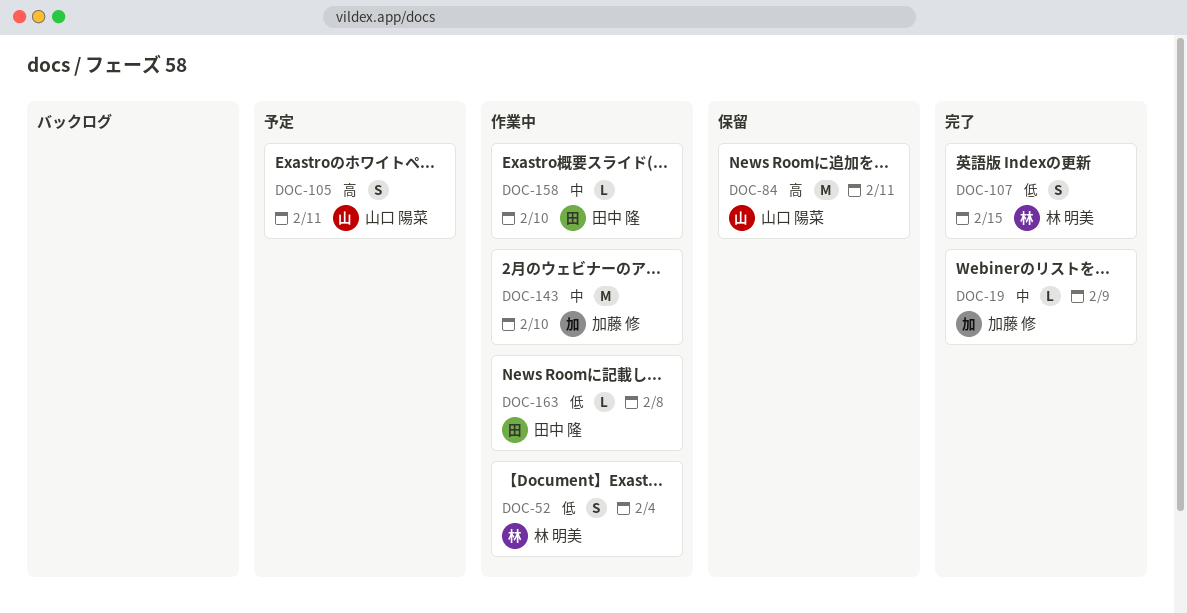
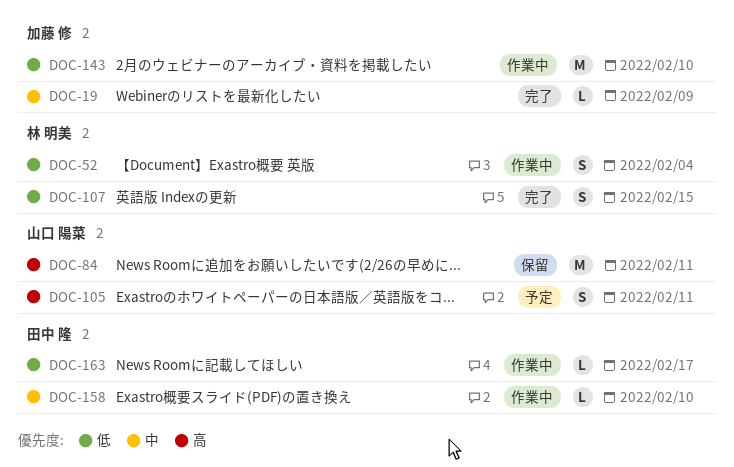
DOC-143, priority: 中 -> 低
DOC-163, due: Feb 8 -> Feb 17

